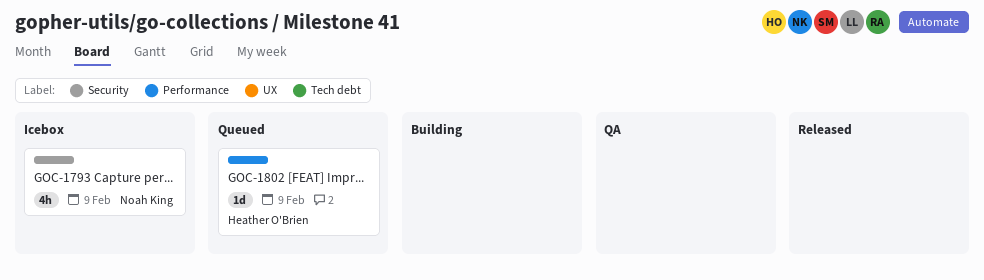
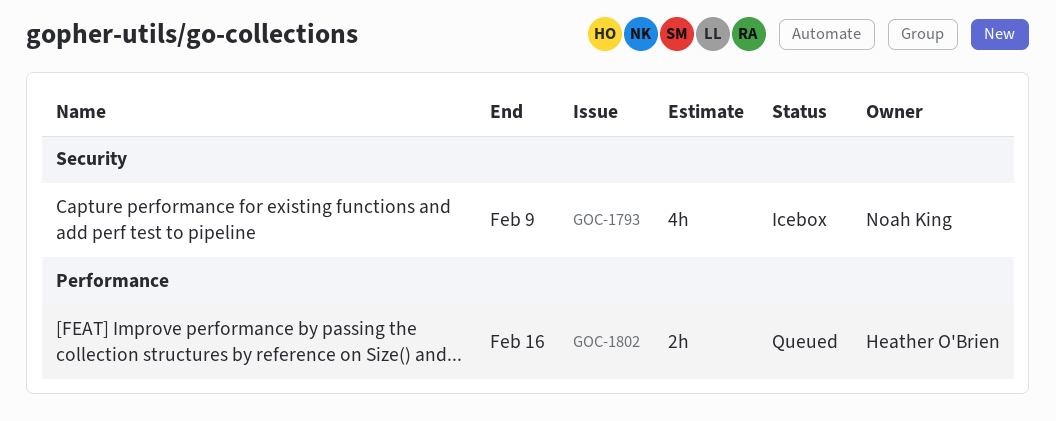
GOC-1802, estimate: 1d -> 2h
GOC-1802, due: Feb 9 -> Feb 16

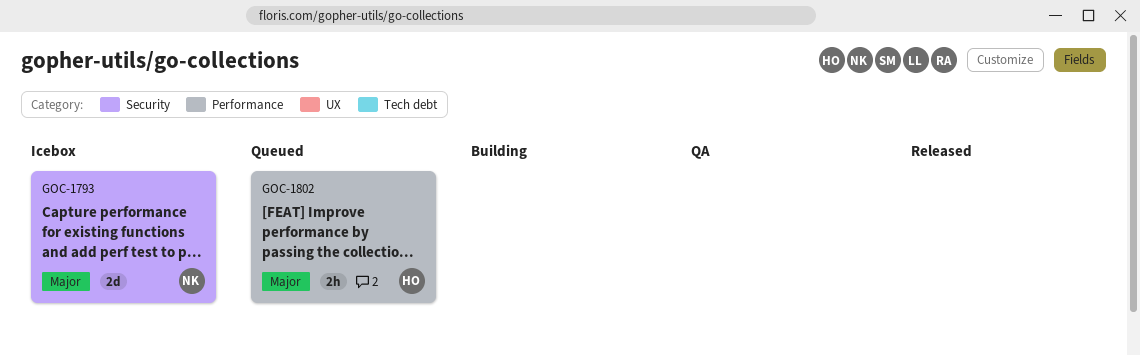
GOC-1793, estimate: 4h -> 2d

